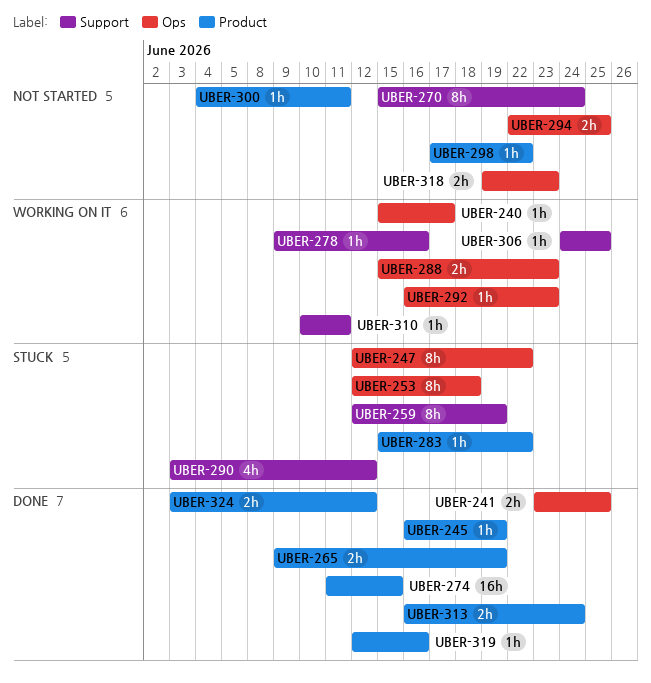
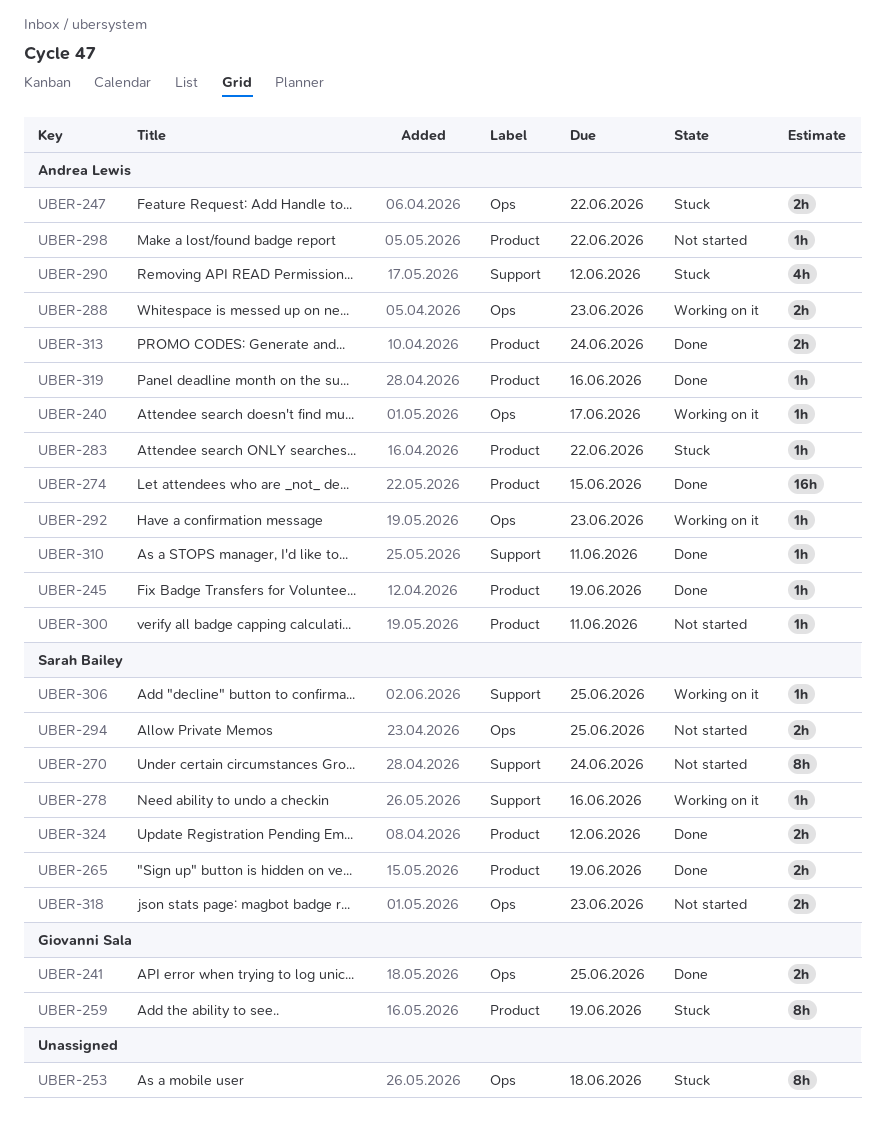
UBER-247, estimate: 8h -> 2h
UBER-259, label: Support -> Product
UBER-310, status: Working on it -> Done

